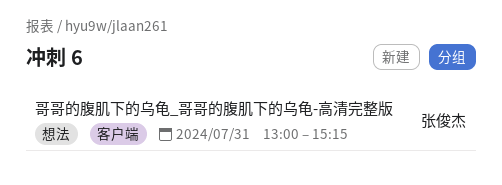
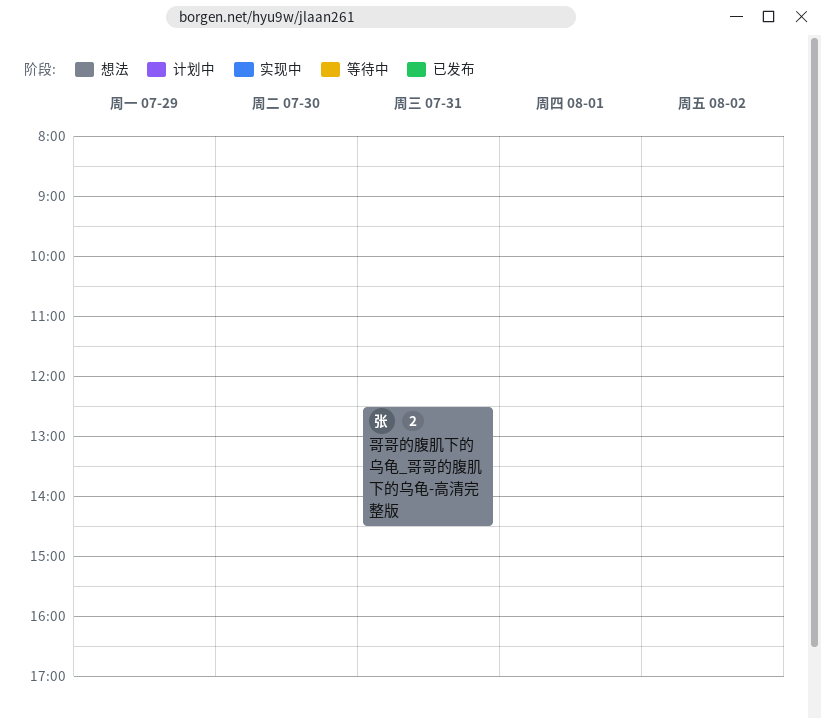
哥哥的腹肌下的乌龟_哥哥的腹肌下的乌龟-高清完整版, begins: 13:00 -> 12:30
哥哥的腹肌下的乌龟_哥哥的腹肌下的乌龟-高清完整版, ends: 15:15 -> 14:30

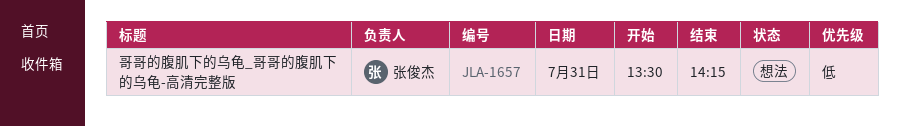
哥哥的腹肌下的乌龟_哥哥的腹肌下的乌龟-高清完整版, begins: 12:30 -> 13:30
哥哥的腹肌下的乌龟_哥哥的腹肌下的乌龟-高清完整版, ends: 14:30 -> 14:15

